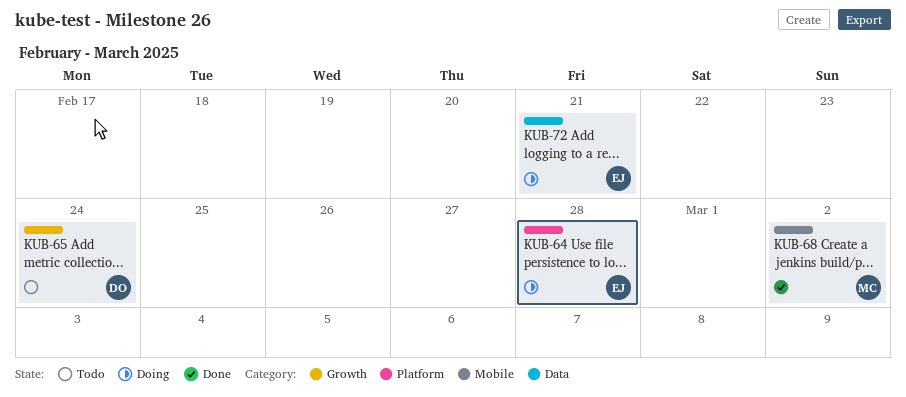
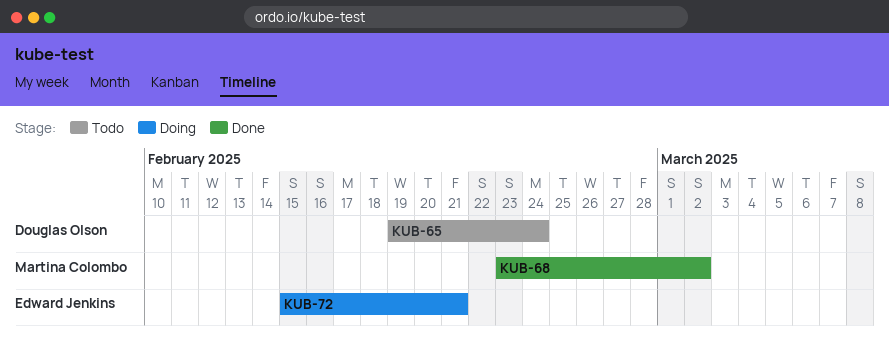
KUB-64: present -> none

